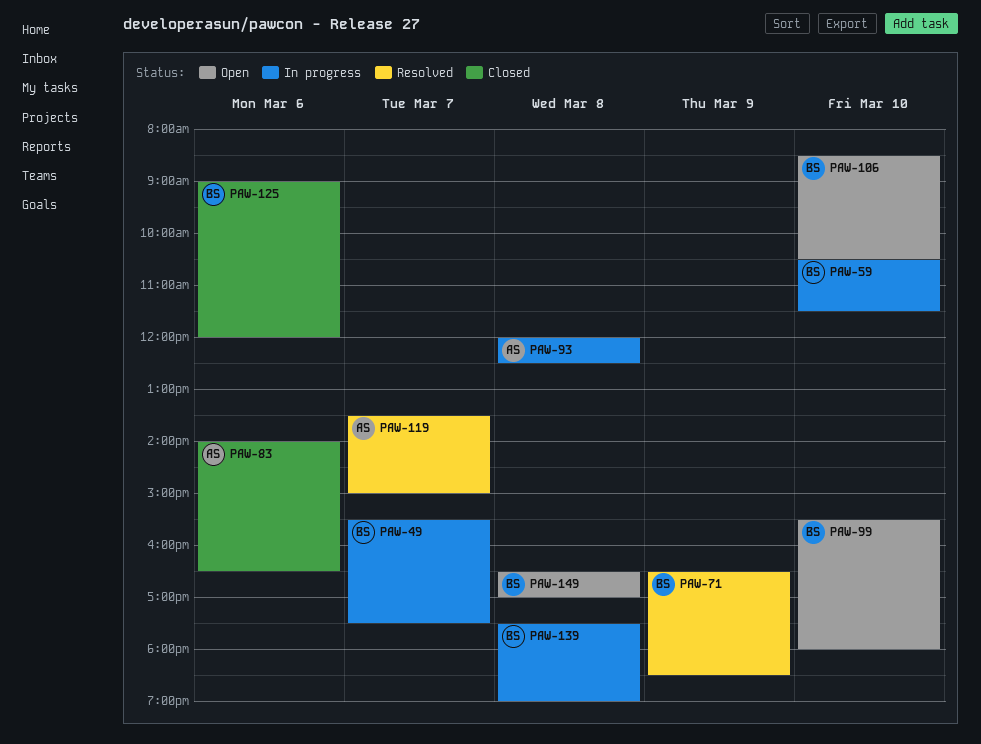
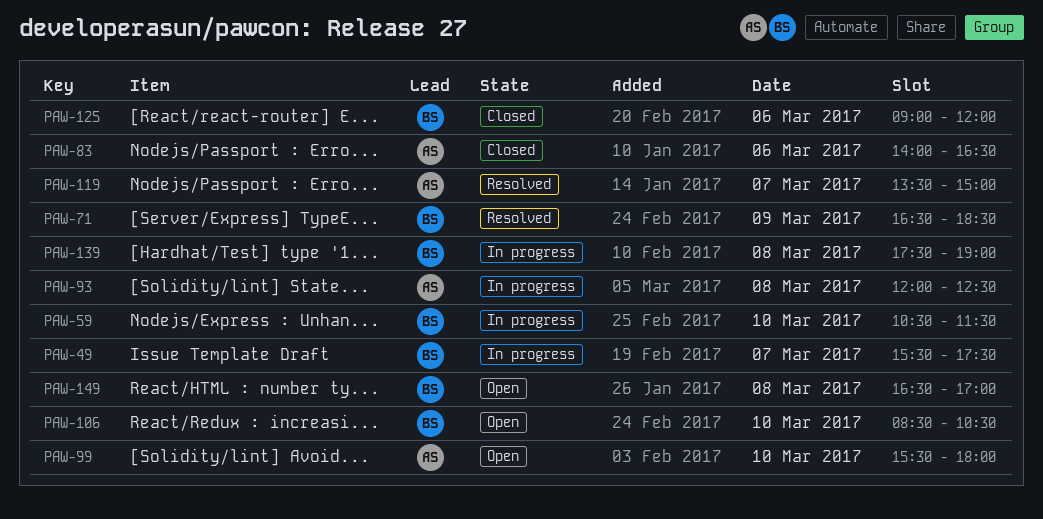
PAW-99, owner: BS -> AS

